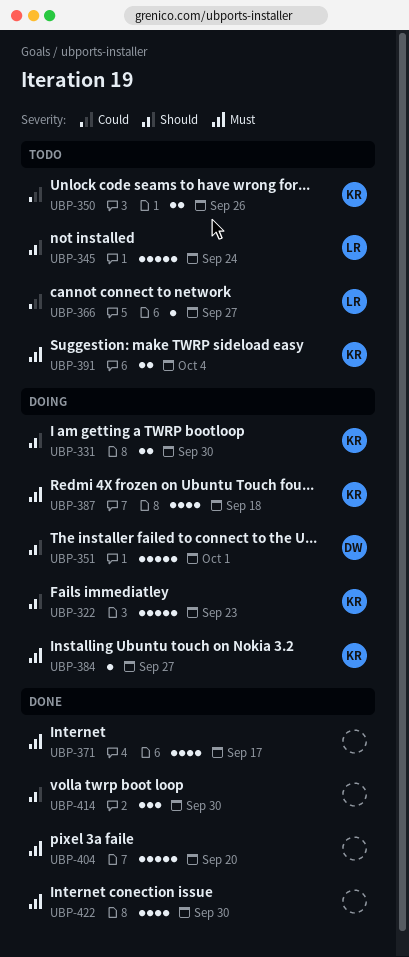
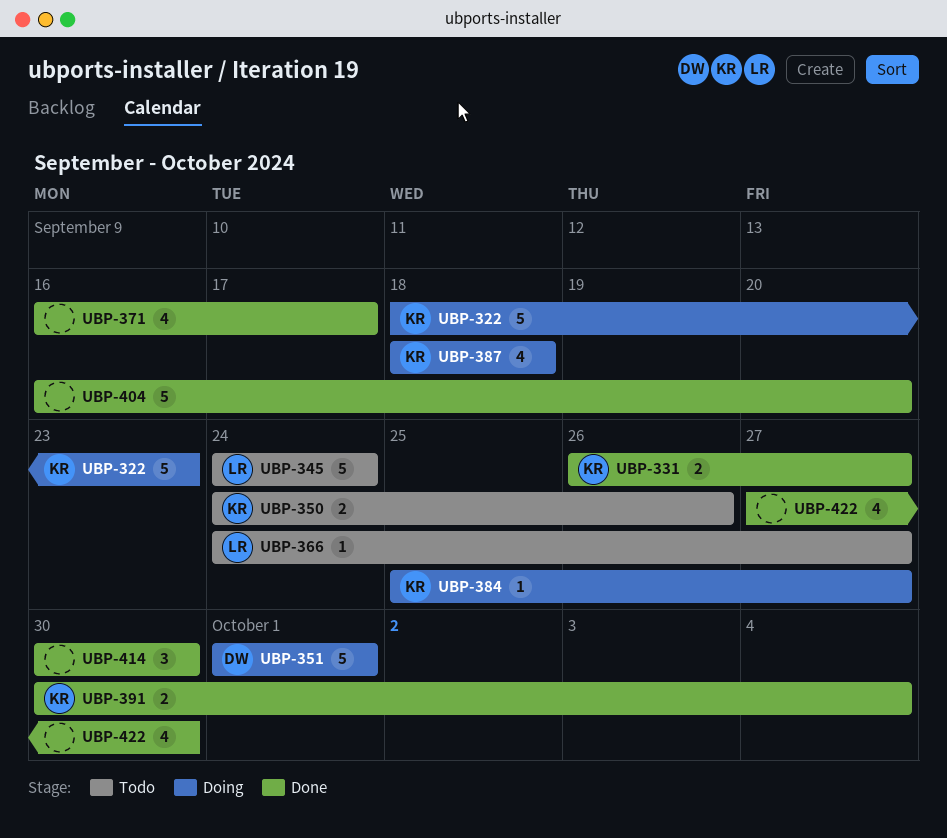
UBP-331, status: Doing -> Done
UBP-331, due: Sep 30 -> Sep 27
UBP-391, status: Todo -> Done

